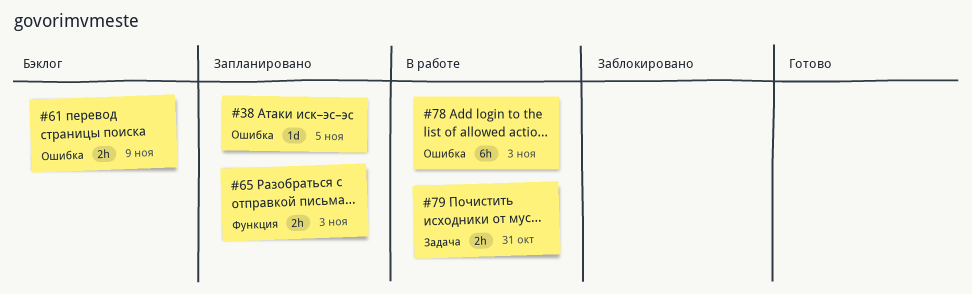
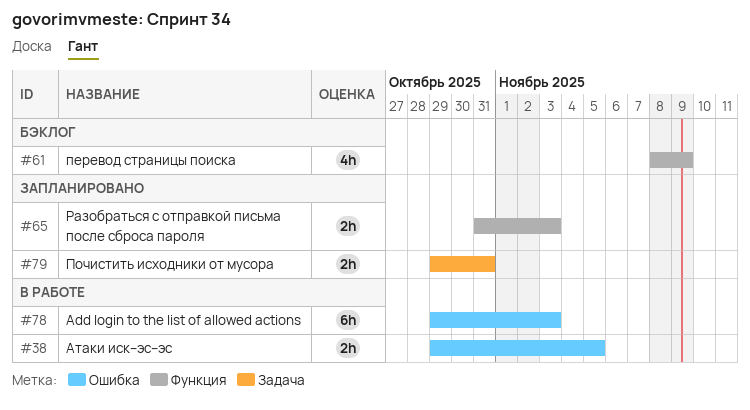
#38, status: Запланировано -> В работе
#38, estimate: 1d -> 2h
#61, label: Ошибка -> Функция
#61, estimate: 2h -> 4h
#79, status: В работе -> Запланировано

